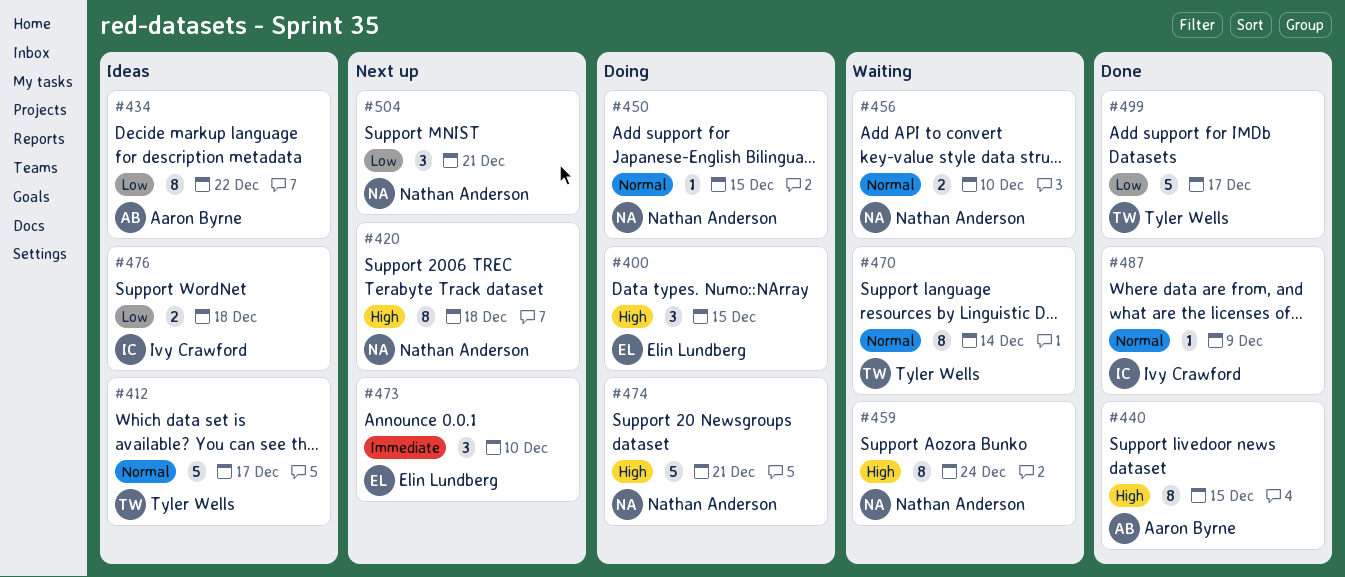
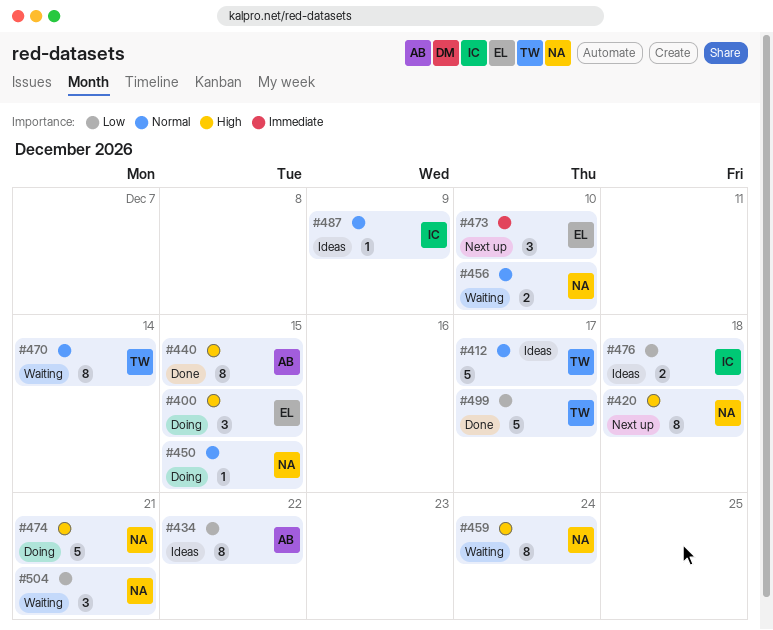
#487, status: Done -> Ideas
#504, status: Next up -> Waiting

